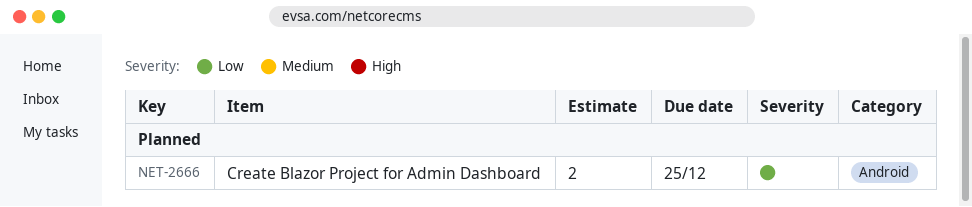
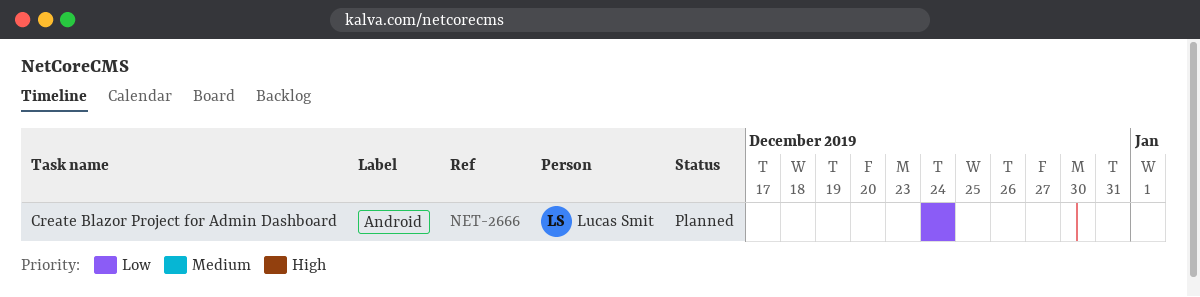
NET-2666, due: Dec 25 -> Dec 24

